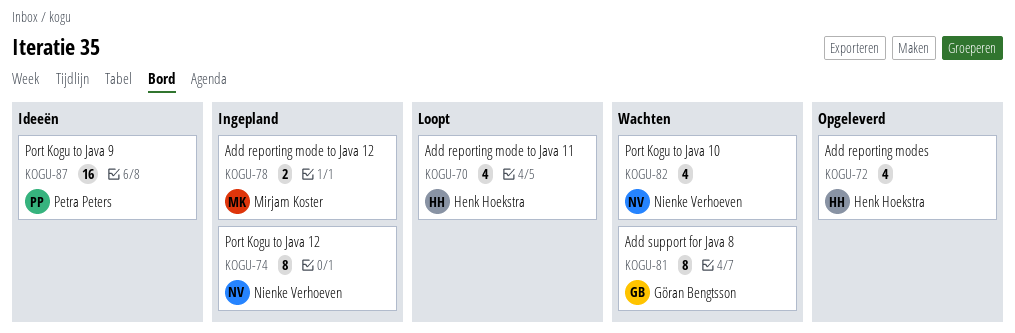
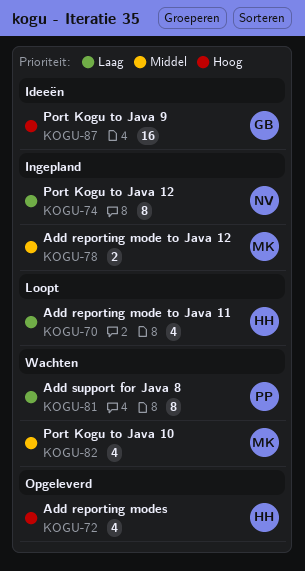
KOGU-81, owner: Göran Bengtsson -> Petra Peters
KOGU-82, owner: Nienke Verhoeven -> Mirjam Koster
KOGU-87, owner: Petra Peters -> Göran Bengtsson

